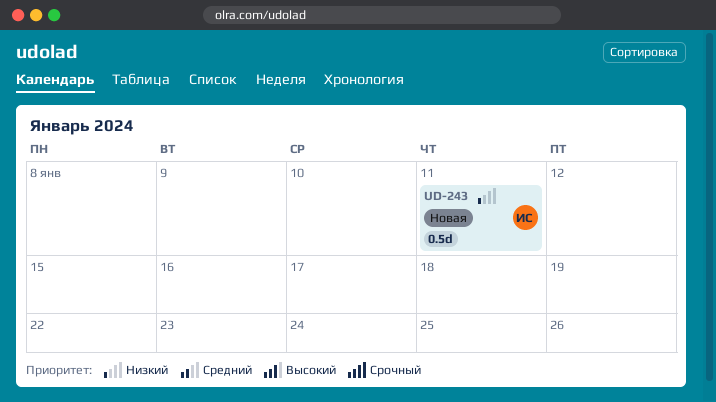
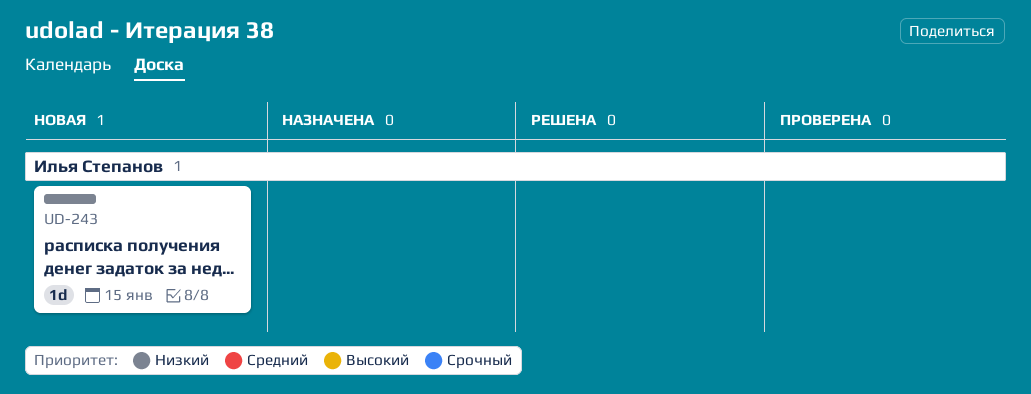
UD-243, estimate: 0.5d -> 1d
UD-243, due: Jan 11 -> Jan 15

